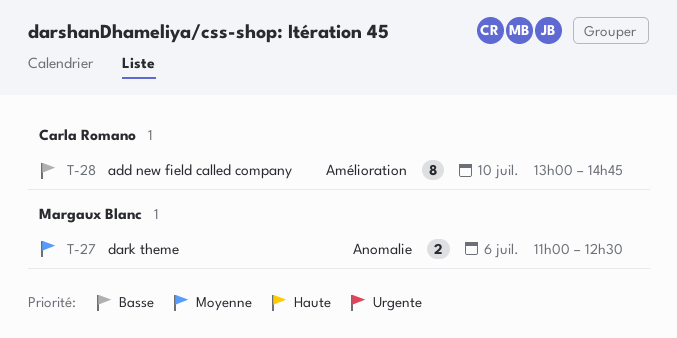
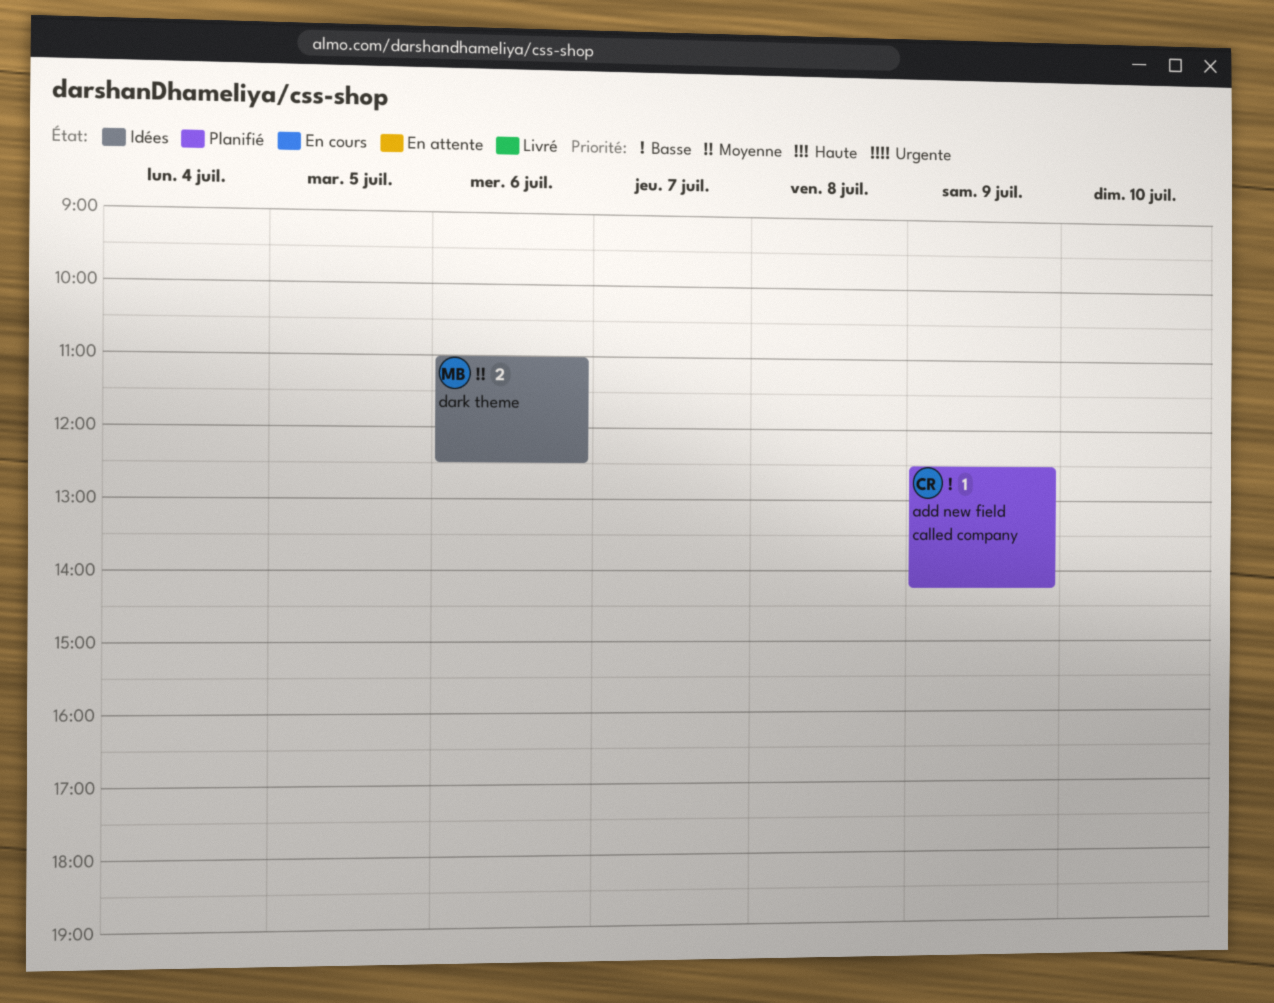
add new field called company, estimate: 8 -> 1
add new field called company, day: Jul 10 -> Jul 9
add new field called company, begins: 13:00 -> 12:30
add new field called company, ends: 14:45 -> 14:15

